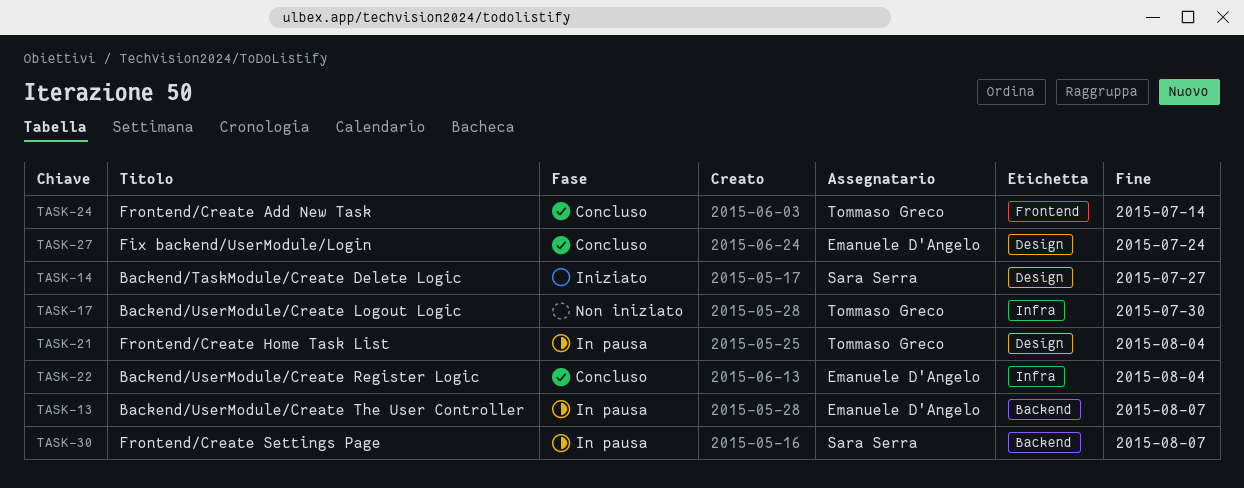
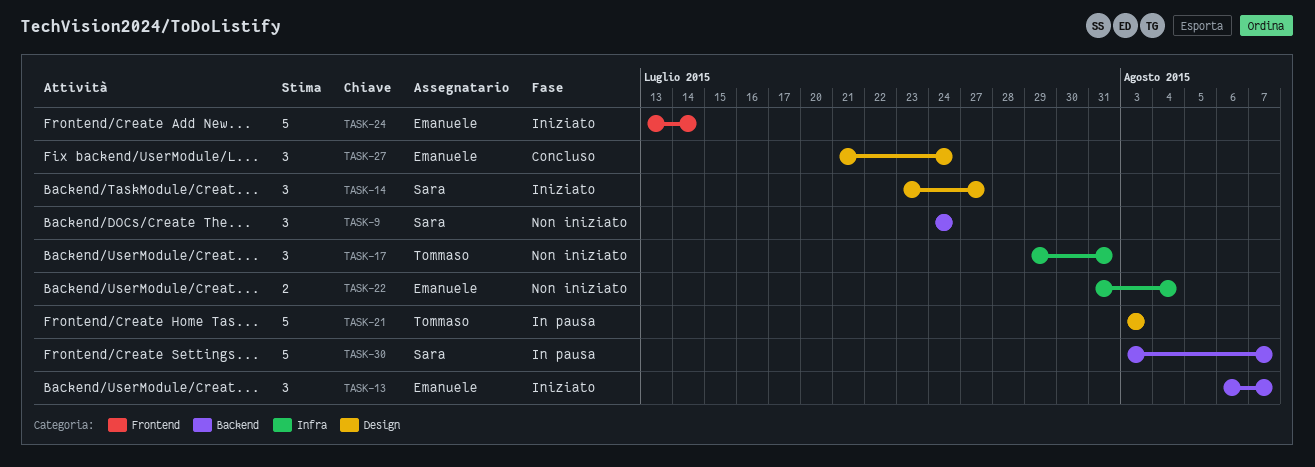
TASK-9: none -> present
TASK-13, status: In pausa -> Iniziato
TASK-17, due: Jul 30 -> Jul 31
TASK-21, due: Aug 4 -> Aug 3
TASK-22, status: Concluso -> Non iniziato
TASK-24, status: Concluso -> Iniziato
TASK-24, owner: Tommaso Greco -> Emanuele D'Angelo

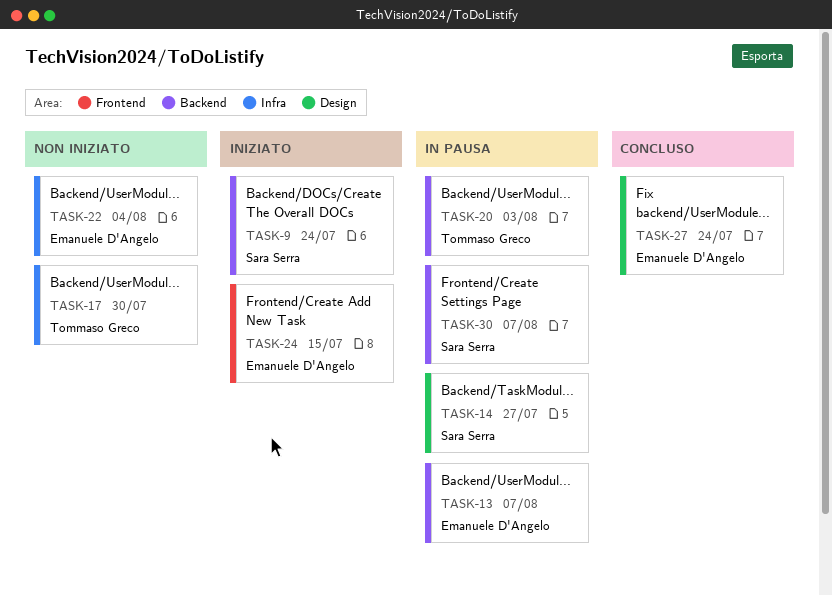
TASK-9, status: Non iniziato -> Iniziato
TASK-13, status: Iniziato -> In pausa
TASK-14, status: Iniziato -> In pausa
TASK-17, due: Jul 31 -> Jul 30
TASK-20: none -> present
TASK-21: present -> none
TASK-24, due: Jul 14 -> Jul 15

